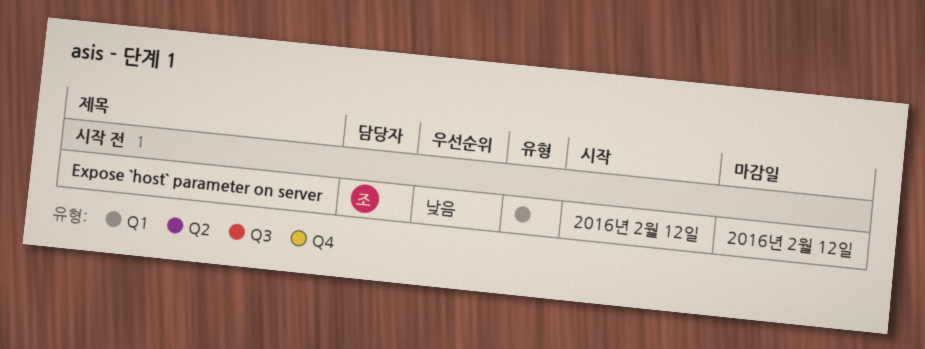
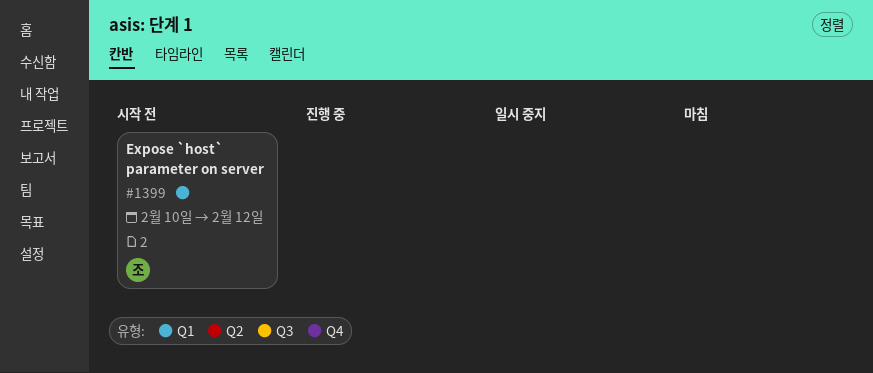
Expose `host` parameter on server, start: Feb 12 -> Feb 10

